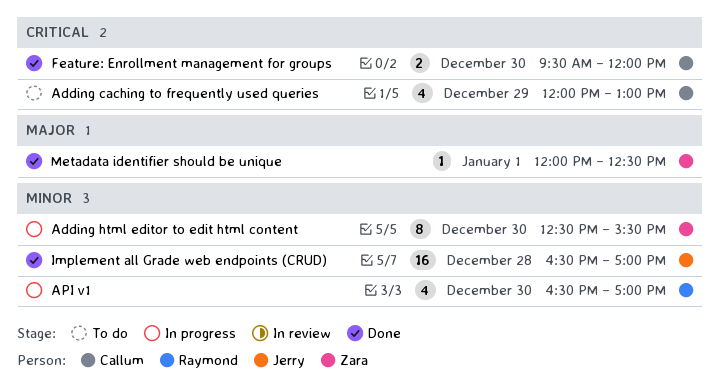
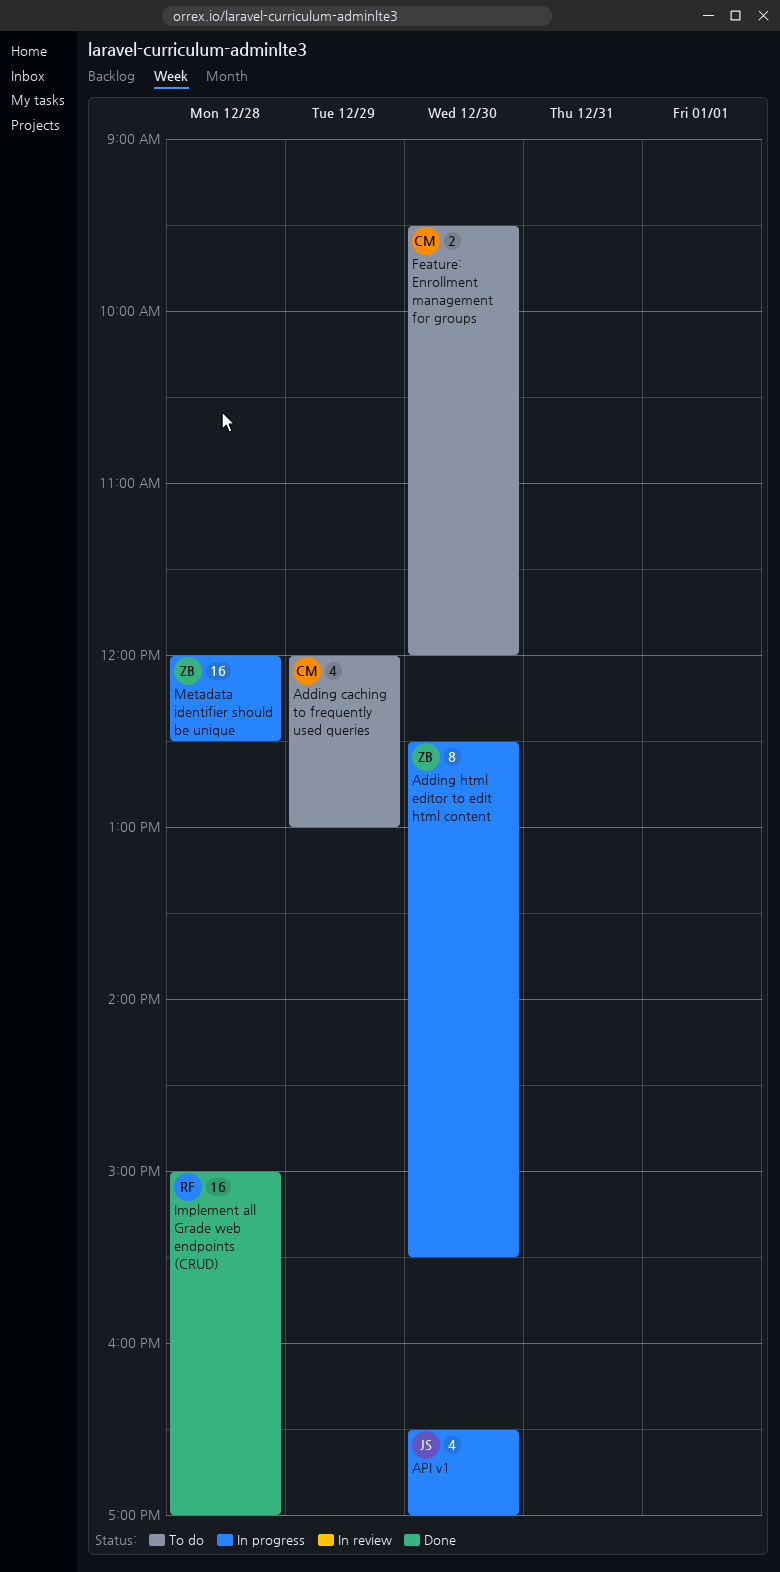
API v1, owner: Raymond -> Jerry
Feature: Enrollment management for groups, status: Done -> To do
Implement all Grade web endpoints (CRUD), owner: Jerry -> Raymond
Implement all Grade web endpoints (CRUD), begins: 16:30 -> 15:00
Metadata identifier should be unique, status: Done -> In progress
Metadata identifier should be unique, estimate: 1 -> 16
Metadata identifier should be unique, day: Jan 1 -> Dec 28

